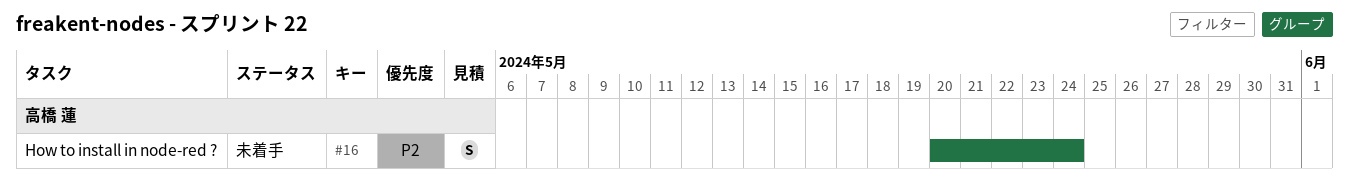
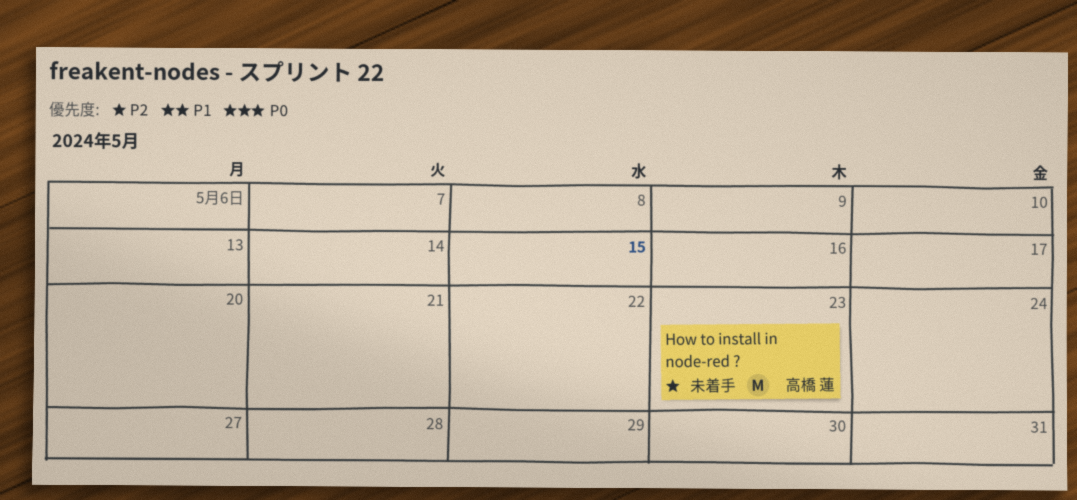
How to install in node-red ?, estimate: S -> M
How to install in node-red ?, due: May 24 -> May 23

